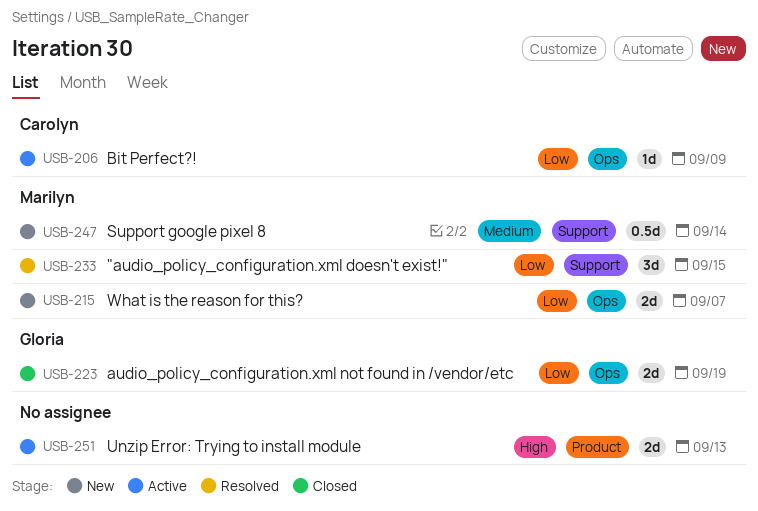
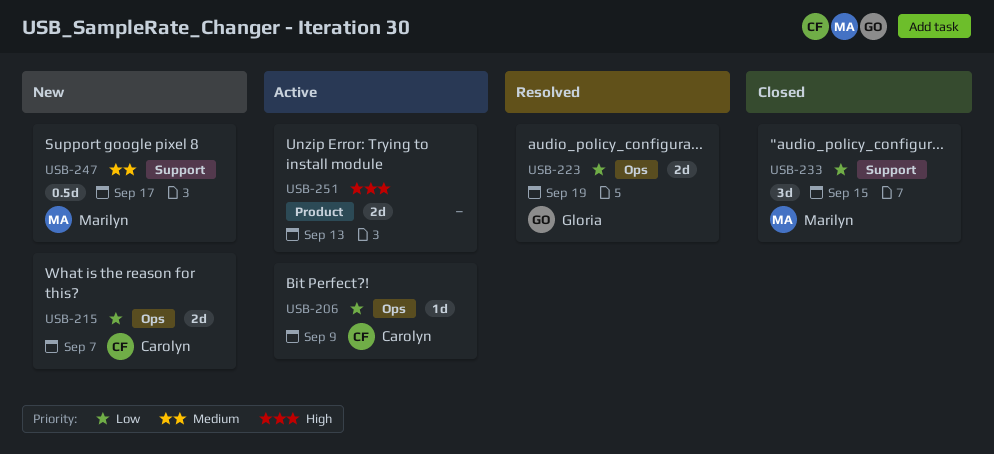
USB-215, owner: Marilyn -> Carolyn
USB-223, status: Closed -> Resolved
USB-233, status: Resolved -> Closed
USB-247, due: Sep 14 -> Sep 17

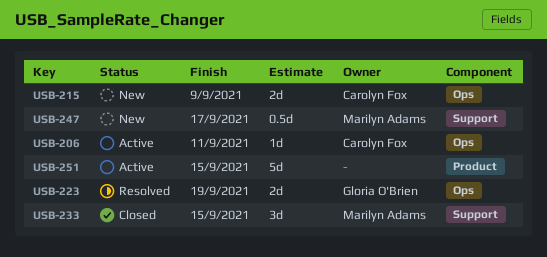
USB-206, due: Sep 9 -> Sep 11
USB-215, due: Sep 7 -> Sep 9
USB-251, estimate: 2d -> 5d
USB-251, due: Sep 13 -> Sep 15

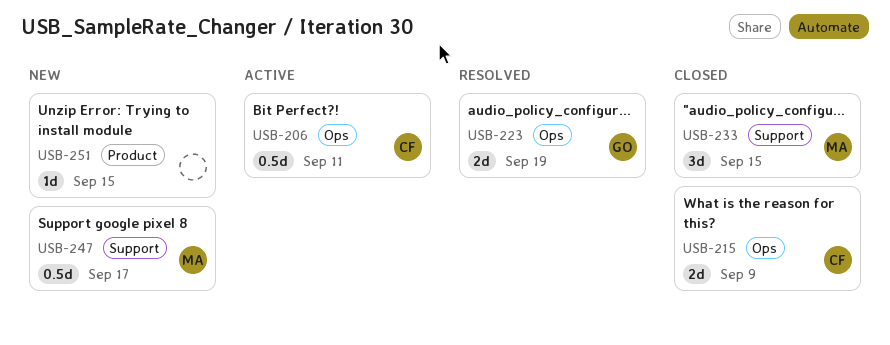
USB-206, estimate: 1d -> 0.5d
USB-215, status: New -> Closed
USB-251, status: Active -> New
USB-251, estimate: 5d -> 1d

